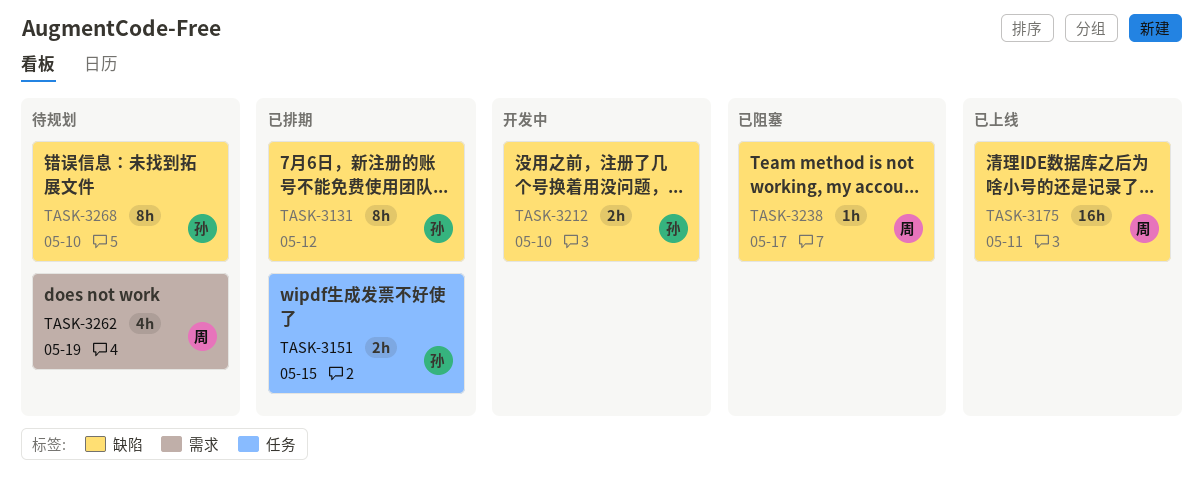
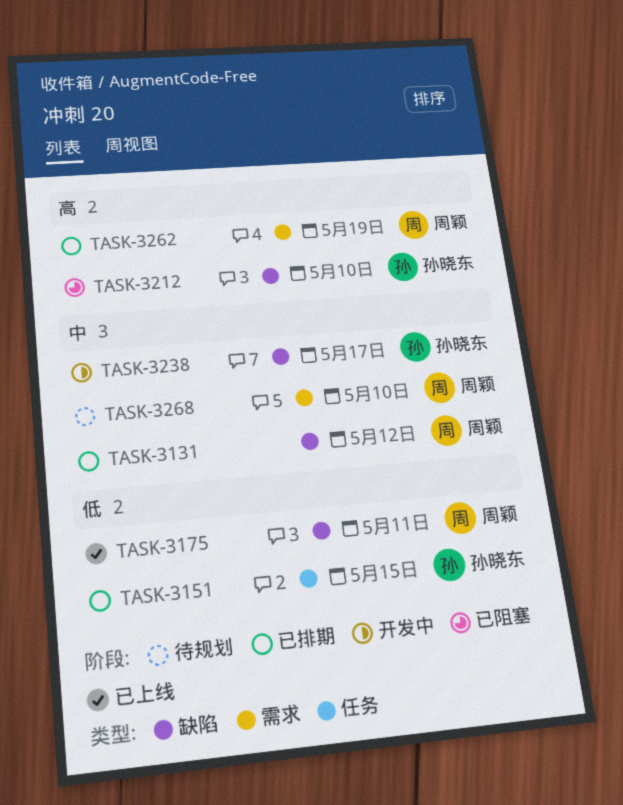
TASK-3131, owner: 孙晓东 -> 周颖
TASK-3212, status: 开发中 -> 已阻塞
TASK-3238, status: 已阻塞 -> 开发中
TASK-3238, owner: 周颖 -> 孙晓东
TASK-3262, status: 待规划 -> 已排期
TASK-3268, owner: 孙晓东 -> 周颖
TASK-3268, label: 缺陷 -> 需求

